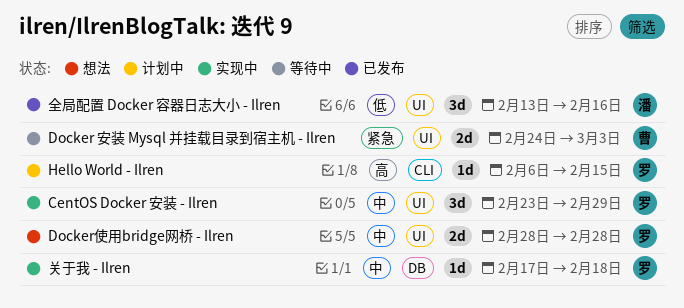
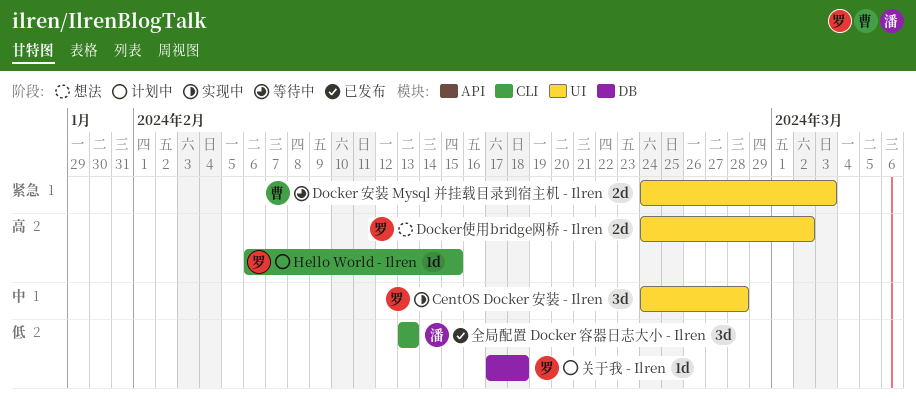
CentOS Docker 安装 - Ilren, start: Feb 23 -> Feb 24
CentOS Docker 安装 - Ilren, due: Feb 29 -> Feb 28
Docker使用bridge网桥 - Ilren, priority: 中 -> 高
Docker使用bridge网桥 - Ilren, start: Feb 28 -> Feb 24
Docker使用bridge网桥 - Ilren, due: Feb 28 -> Mar 2
全局配置 Docker 容器日志大小 - Ilren, label: UI -> CLI
全局配置 Docker 容器日志大小 - Ilren, due: Feb 16 -> Feb 13
关于我 - Ilren, status: 实现中 -> 计划中
关于我 - Ilren, priority: 中 -> 低

